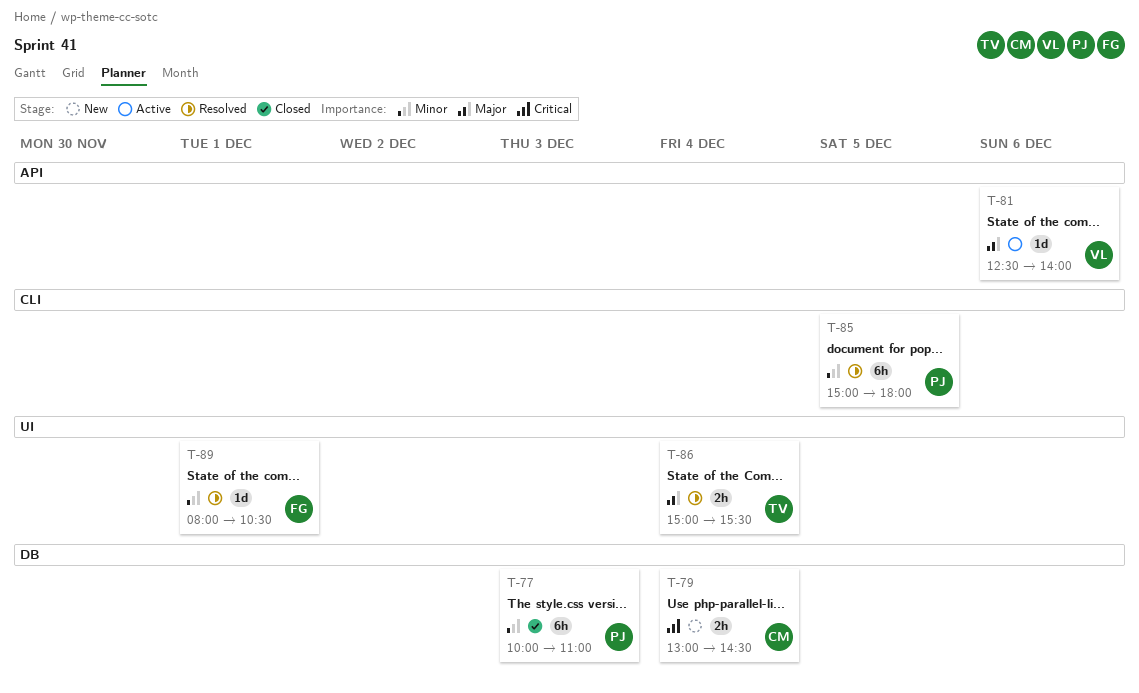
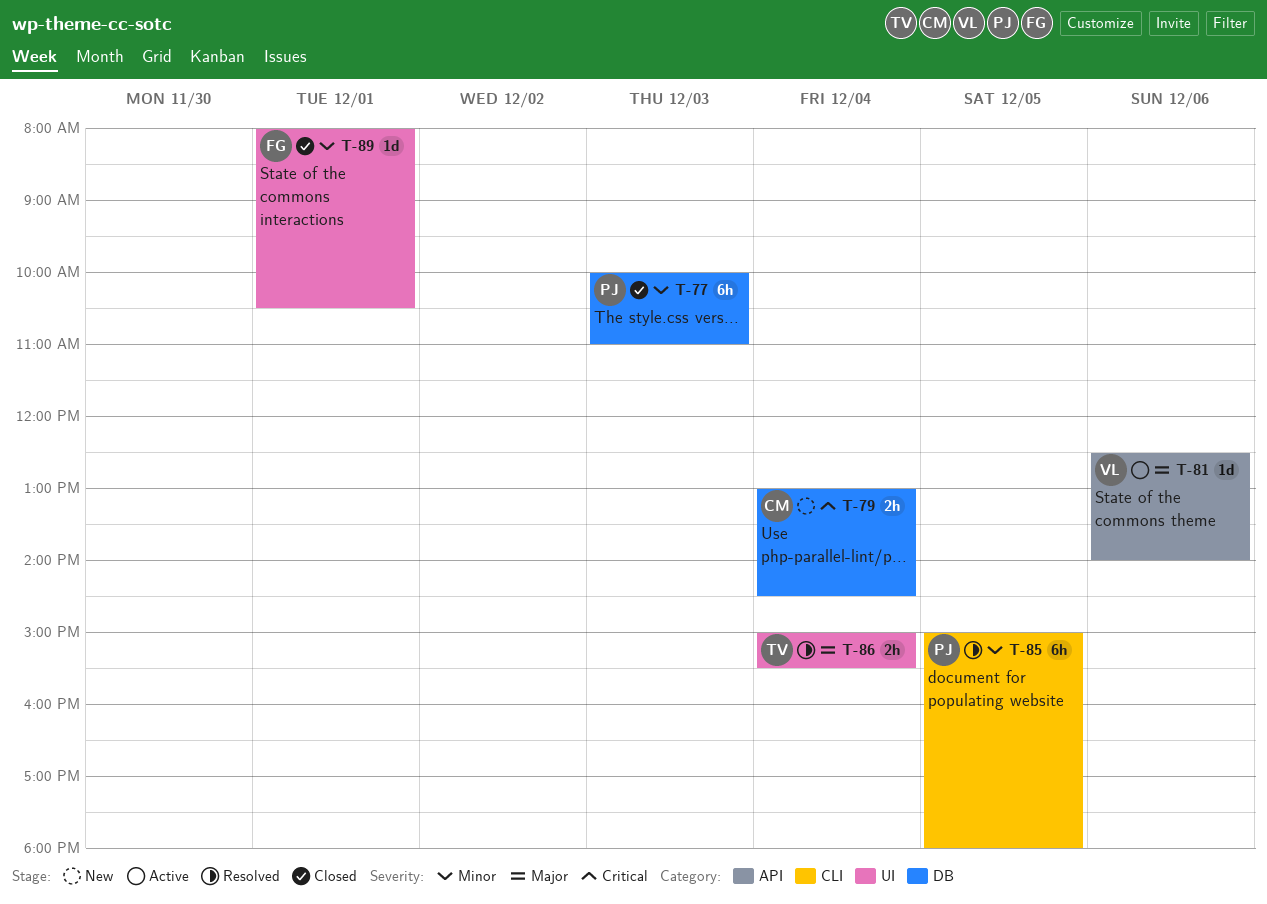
T-89, status: Resolved -> Closed

